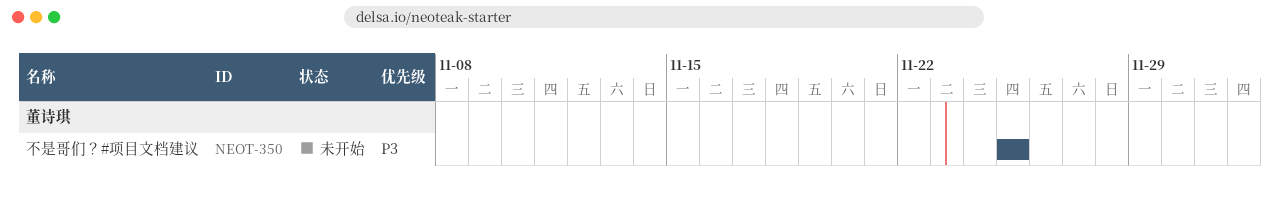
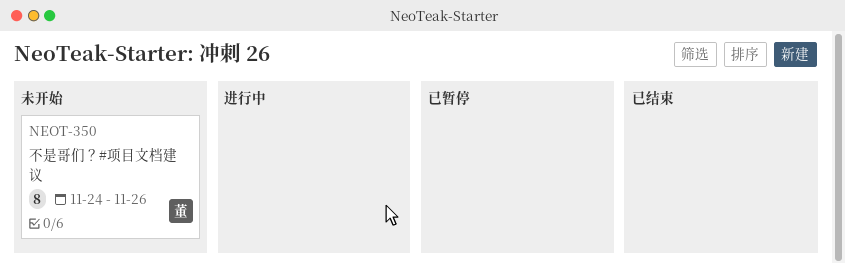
NEOT-350, start: Nov 25 -> Nov 24
NEOT-350, due: Nov 25 -> Nov 26

